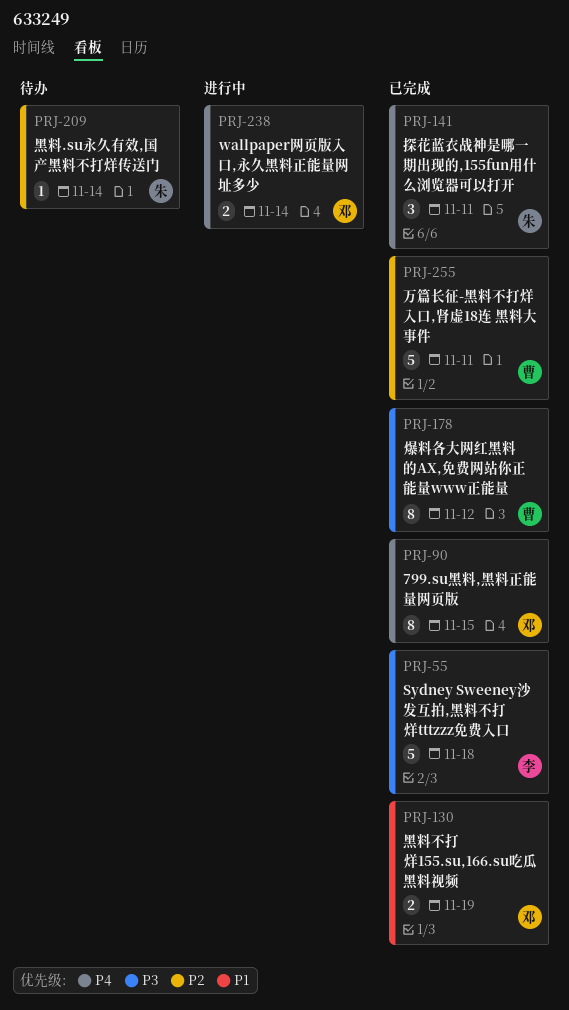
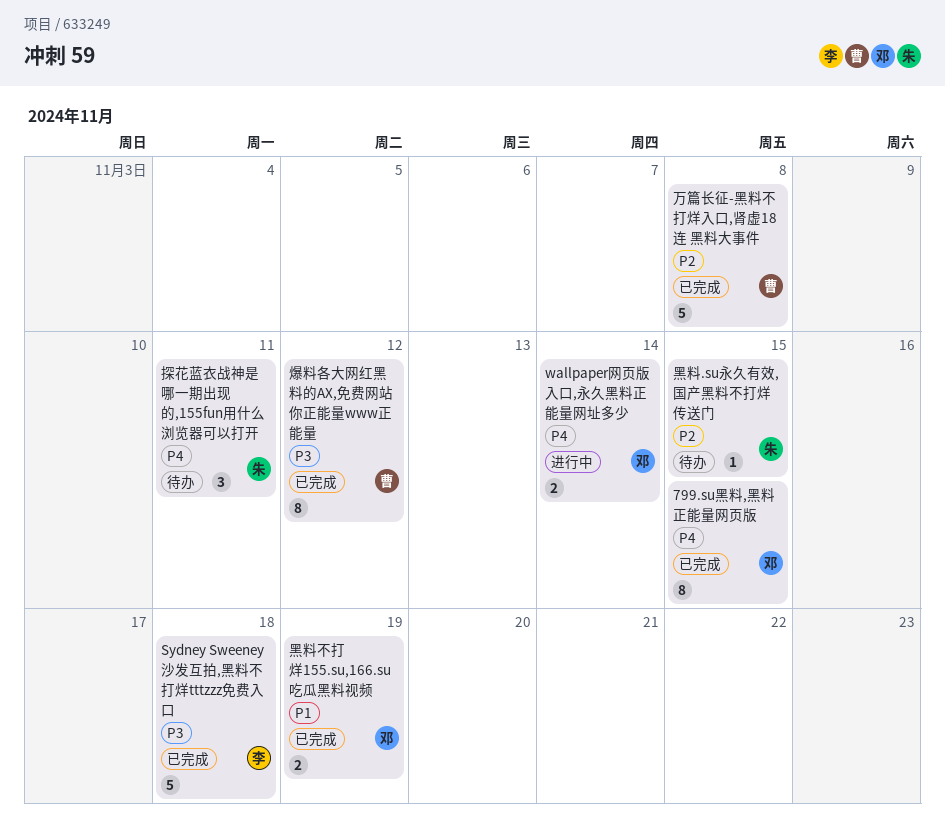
万篇长征-黑料不打烊入口,肾虚18连 黑料大事件, due: Nov 11 -> Nov 8
探花蓝衣战神是哪一期出现的,155fun用什么浏览器可以打开, status: 已完成 -> 待办
黑料.su永久有效,国产黑料不打烊传送门, due: Nov 14 -> Nov 15

